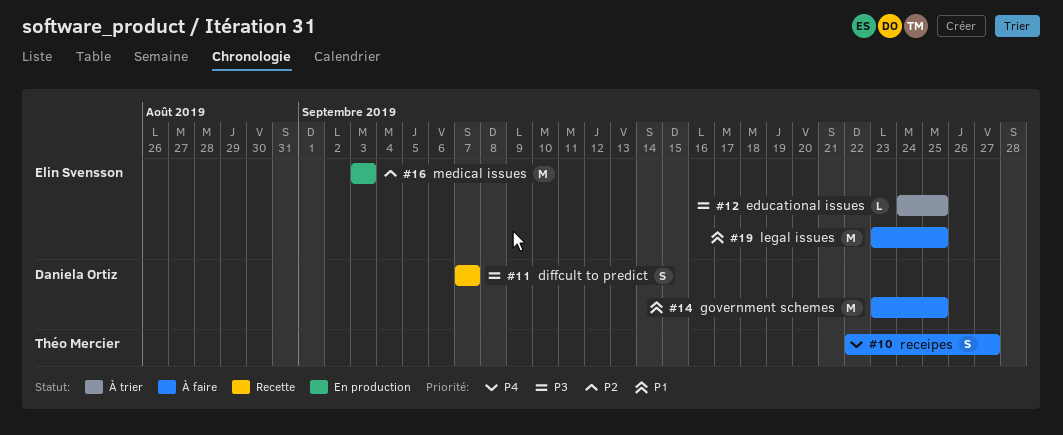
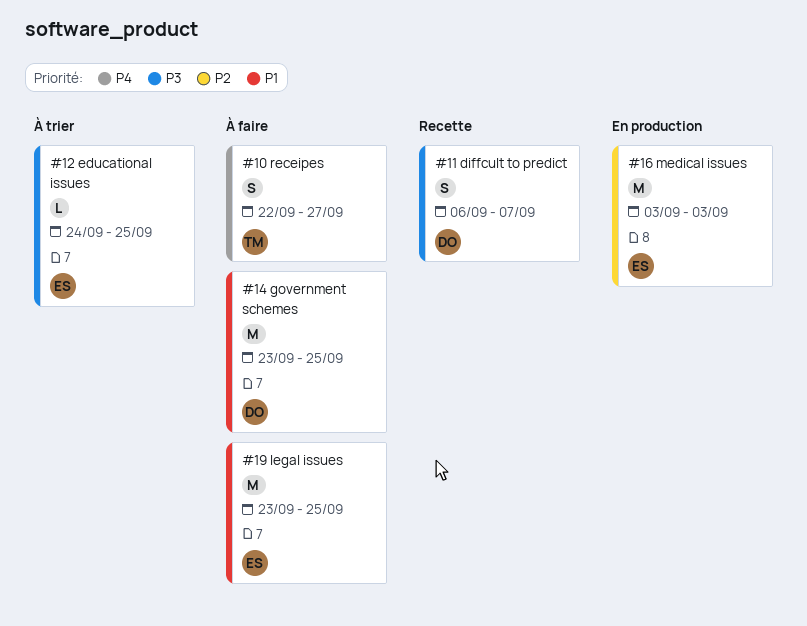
#11, start: Sep 7 -> Sep 6

